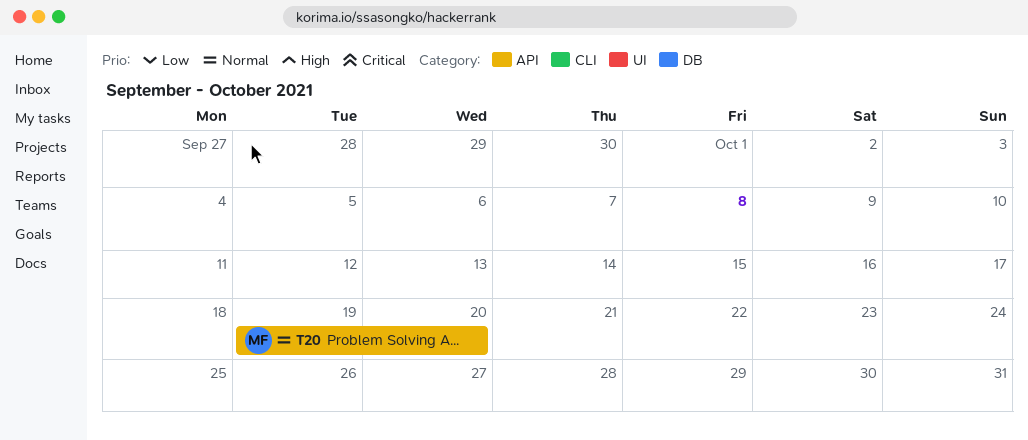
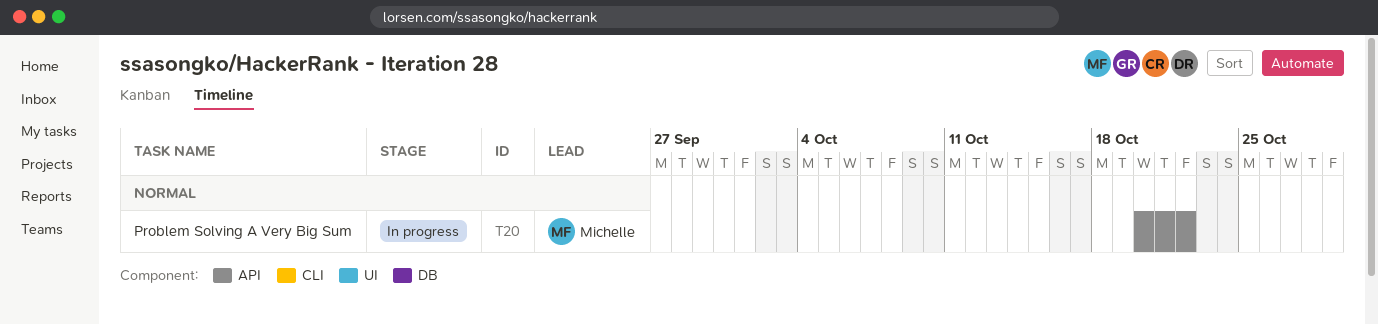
T20, start: Oct 19 -> Oct 20
T20, due: Oct 20 -> Oct 22

